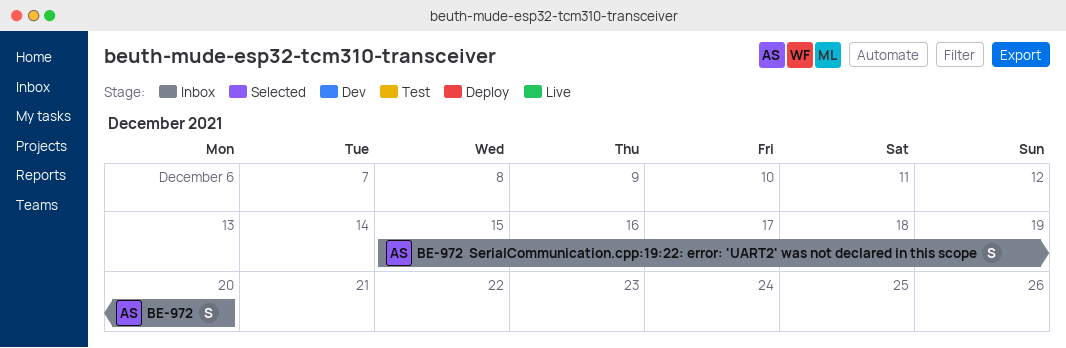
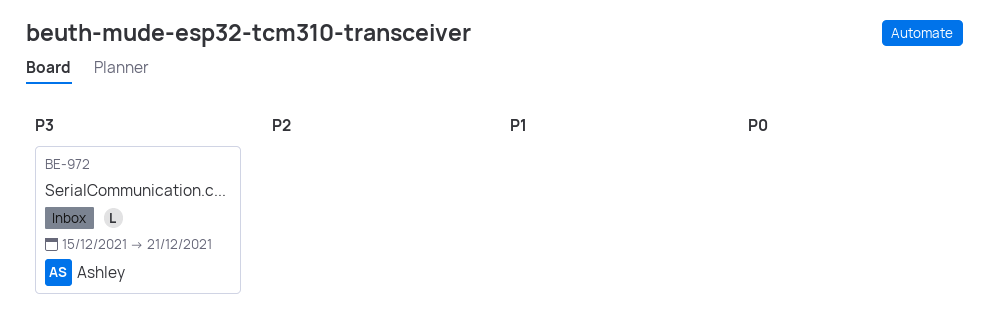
BE-972, estimate: S -> L
BE-972, due: Dec 20 -> Dec 21

